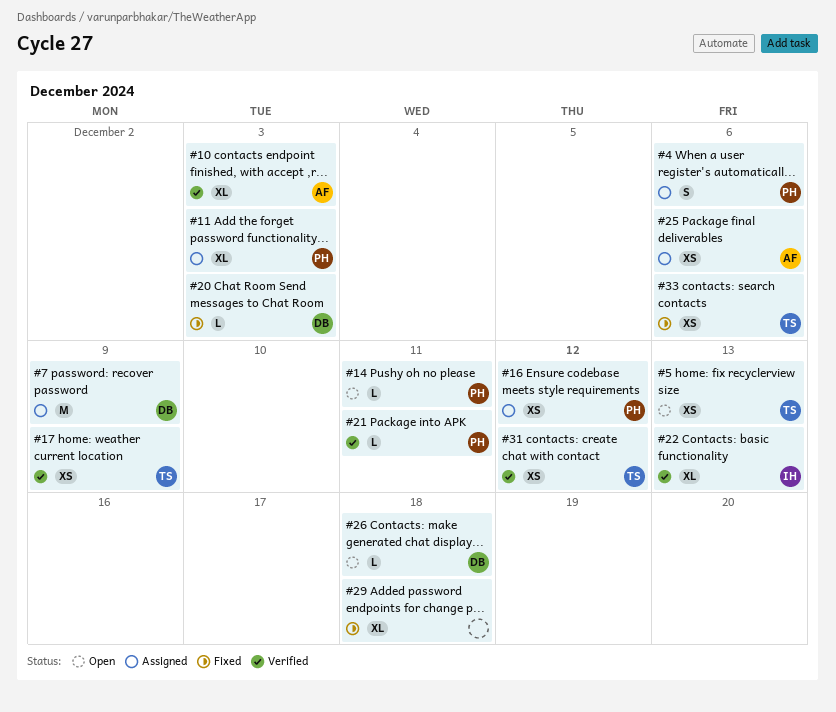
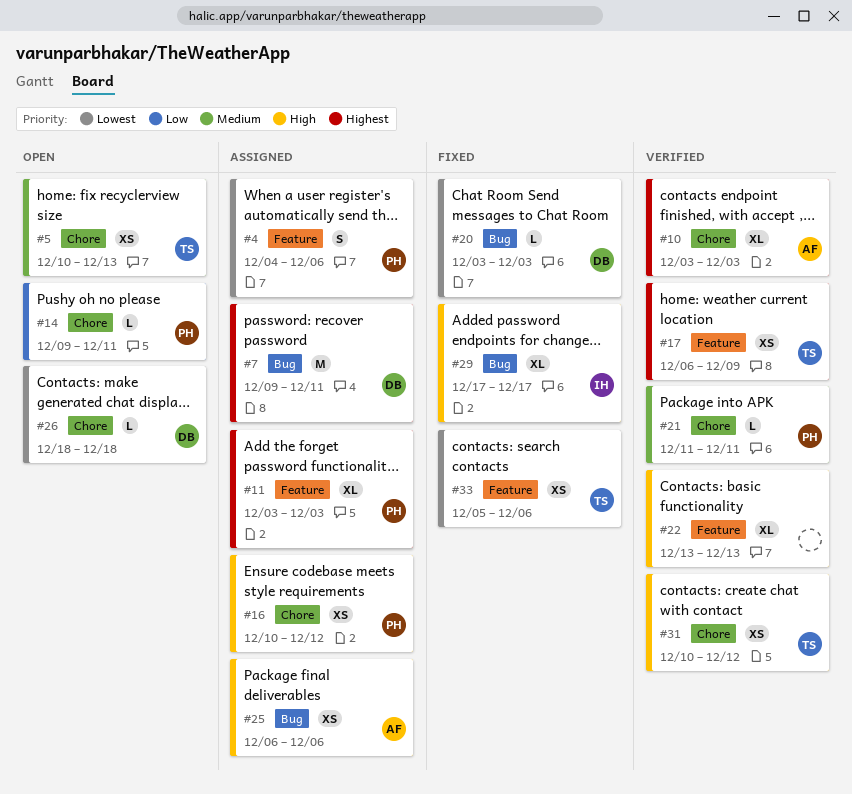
#7, due: Dec 9 -> Dec 11
#22, owner: IH -> none
#29, owner: none -> IH
#29, due: Dec 18 -> Dec 17

